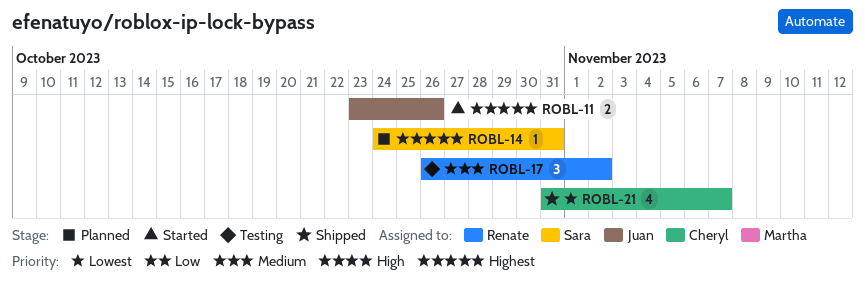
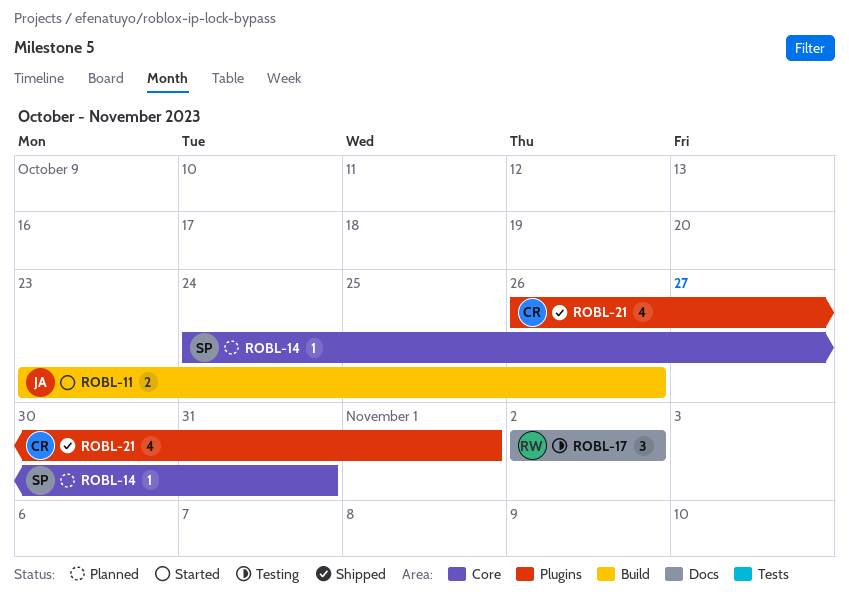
ROBL-17, start: Oct 26 -> Nov 2
ROBL-21, start: Oct 31 -> Oct 26
ROBL-21, due: Nov 7 -> Nov 1

